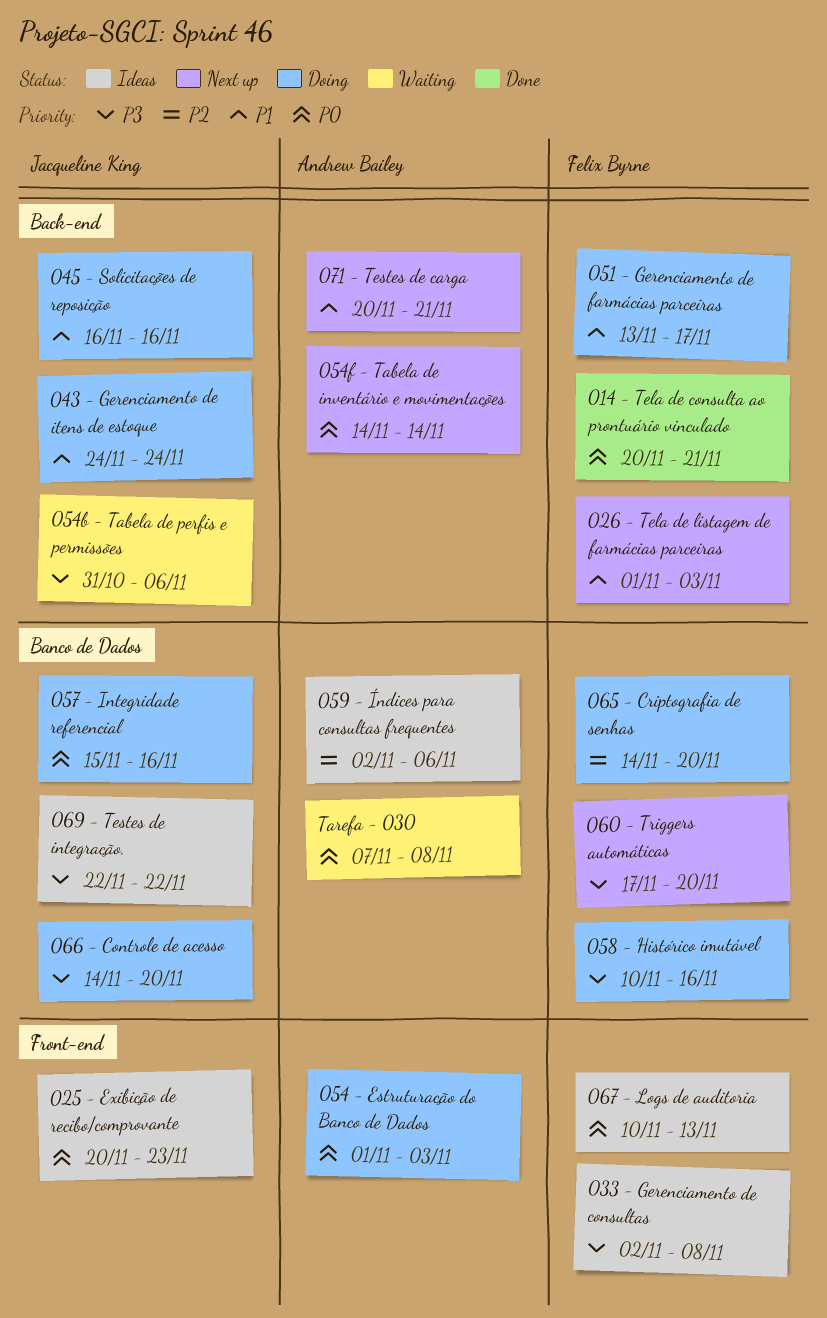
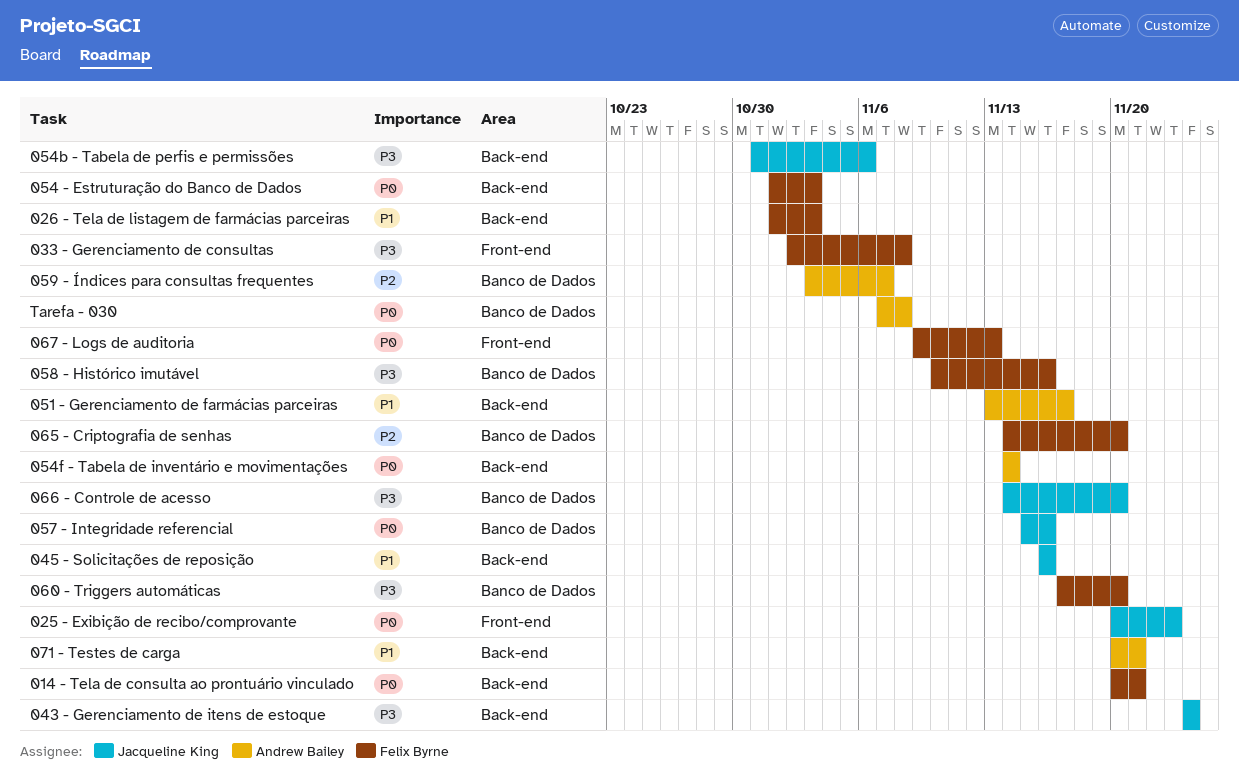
043 - Gerenciamento de itens de estoque, priority: P1 -> P3
051 - Gerenciamento de farmácias parceiras, owner: Felix Byrne -> Andrew Bailey
054 - Estruturação do Banco de Dados, owner: Andrew Bailey -> Felix Byrne
054 - Estruturação do Banco de Dados, label: Front-end -> Back-end
059 - Índices para consultas frequentes, start: Nov 2 -> Nov 3
059 - Índices para consultas frequentes, due: Nov 6 -> Nov 7
067 - Logs de auditoria, start: Nov 10 -> Nov 9
069 - Testes de integração.: present -> none

